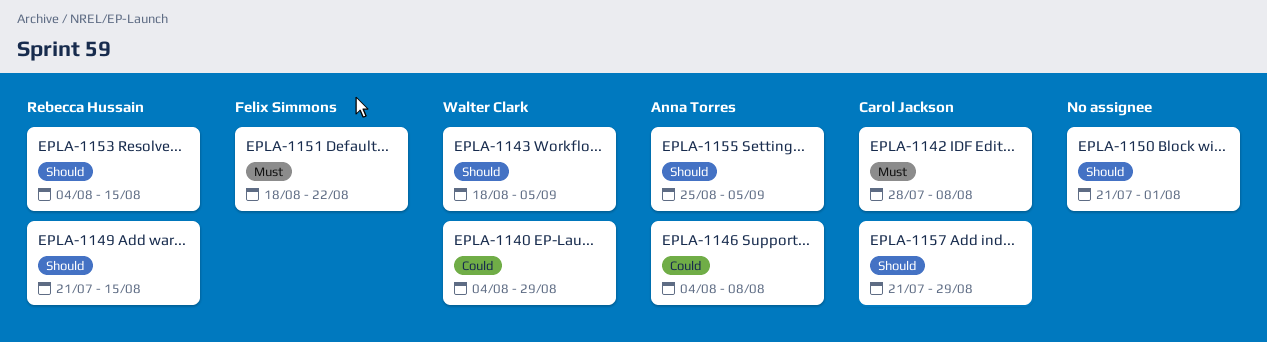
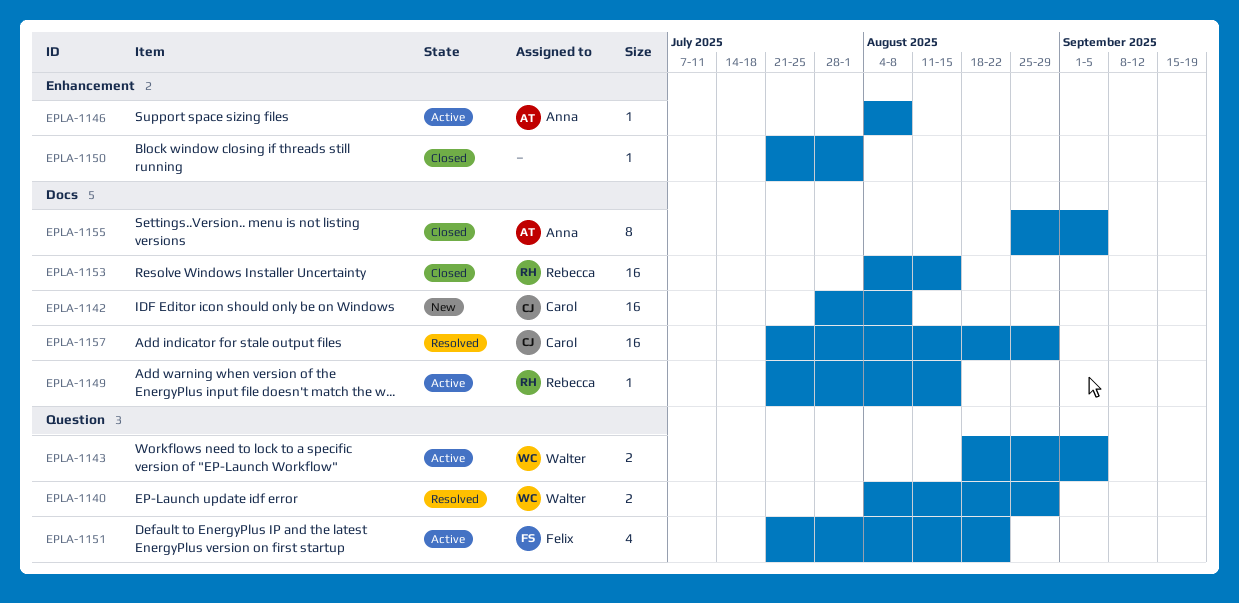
EPLA-1151, start: Aug 18 -> Jul 21

